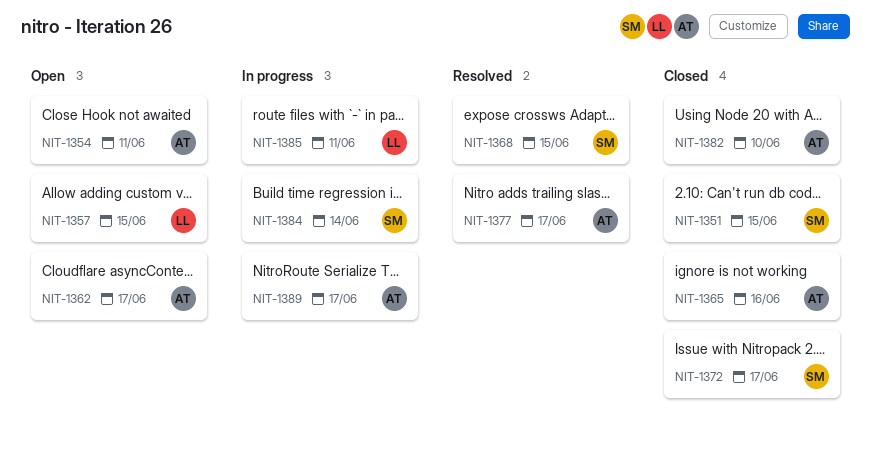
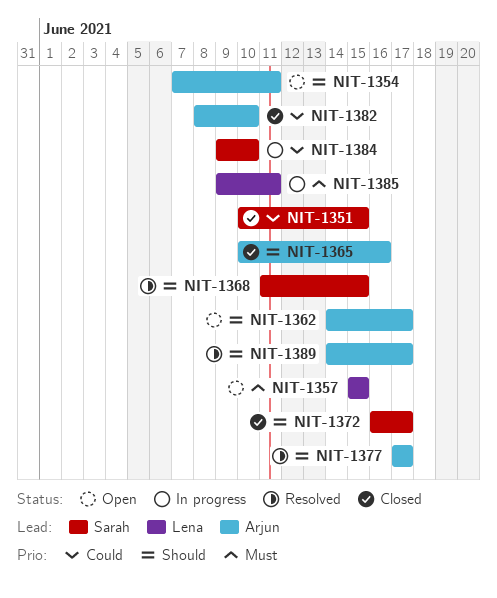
NIT-1384, due: Jun 14 -> Jun 10
NIT-1389, status: In progress -> Resolved

